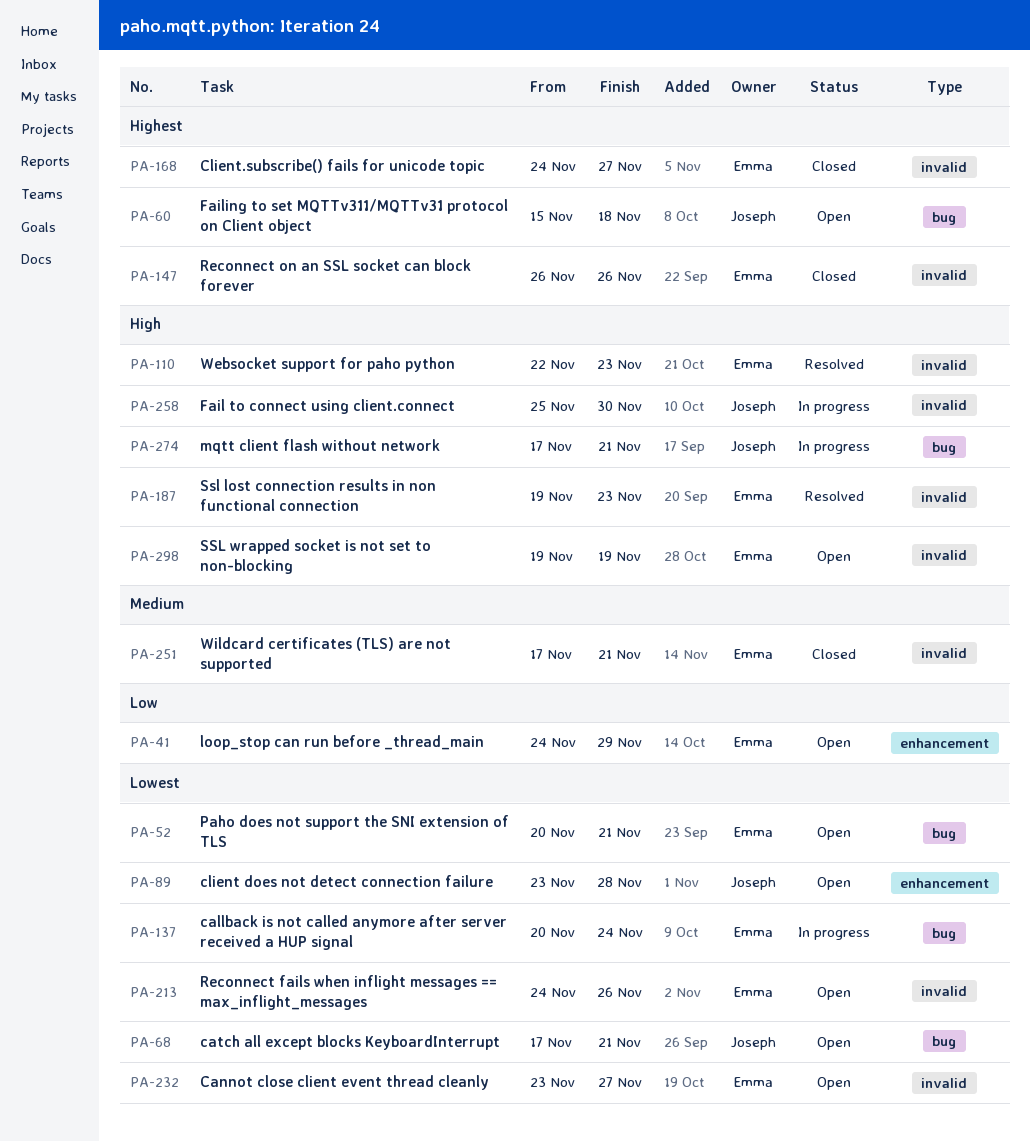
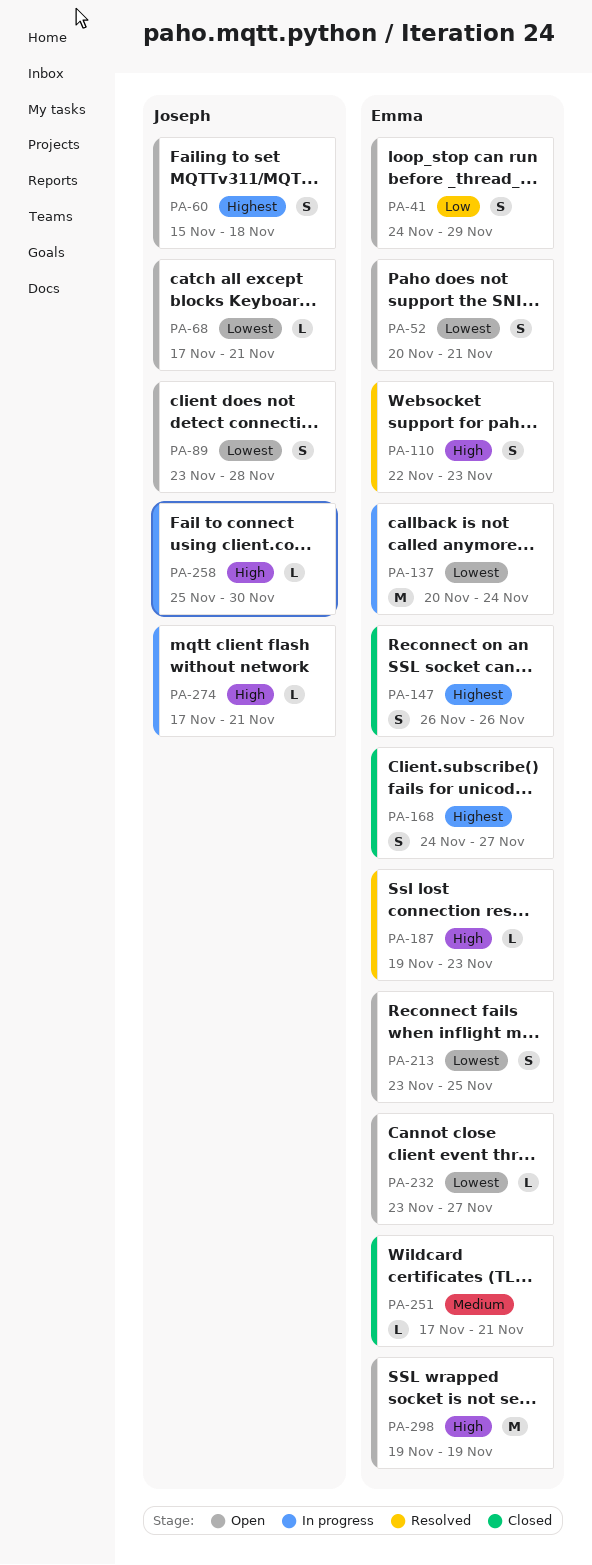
PA-213, start: Nov 24 -> Nov 23
PA-213, due: Nov 26 -> Nov 25

